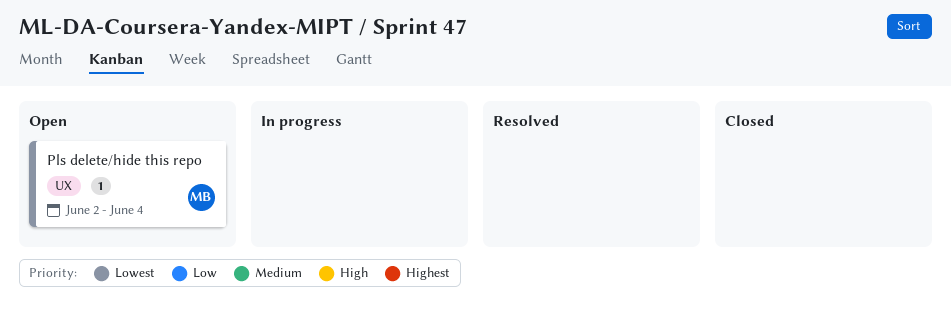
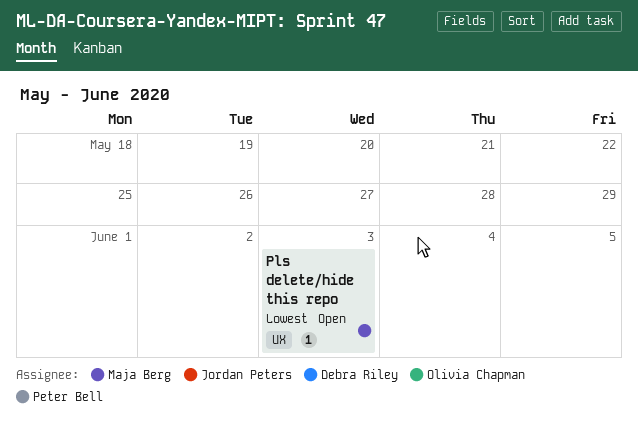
Pls delete/hide this repo, due: Jun 4 -> Jun 3

